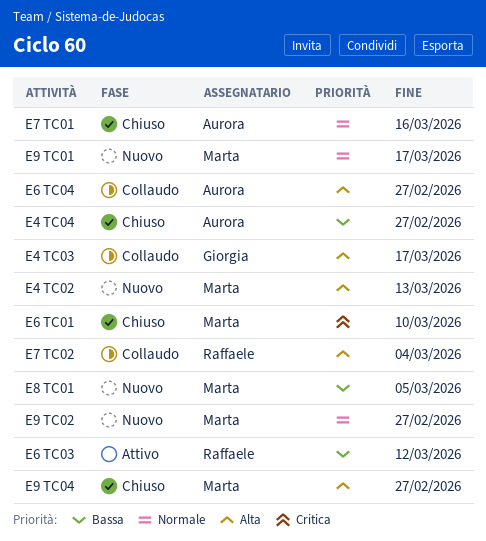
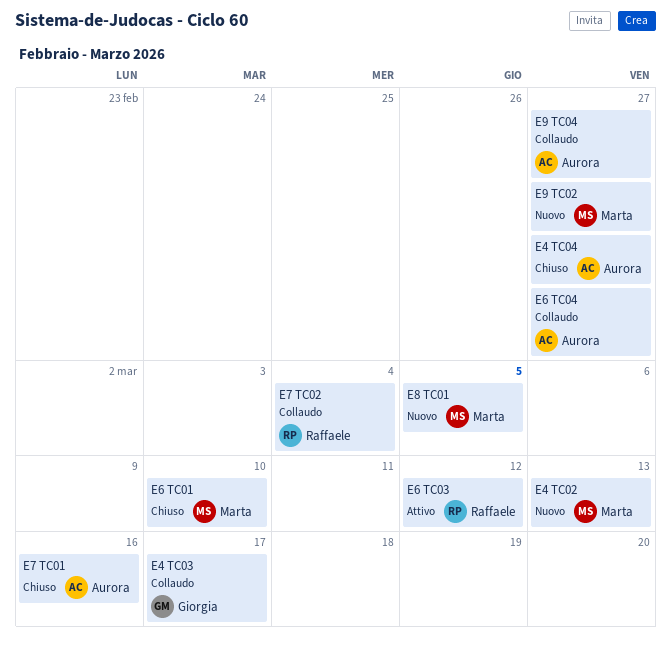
E9 TC01: present -> none
E9 TC04, status: Chiuso -> Collaudo
E9 TC04, owner: Marta -> Aurora

